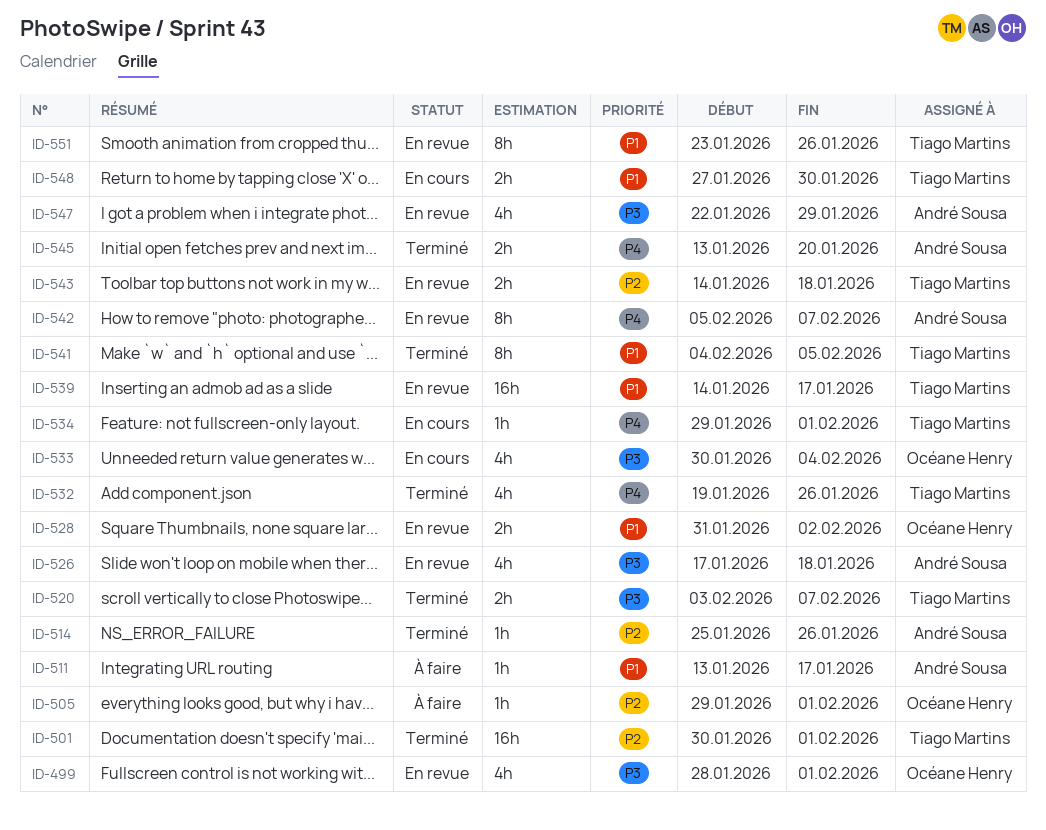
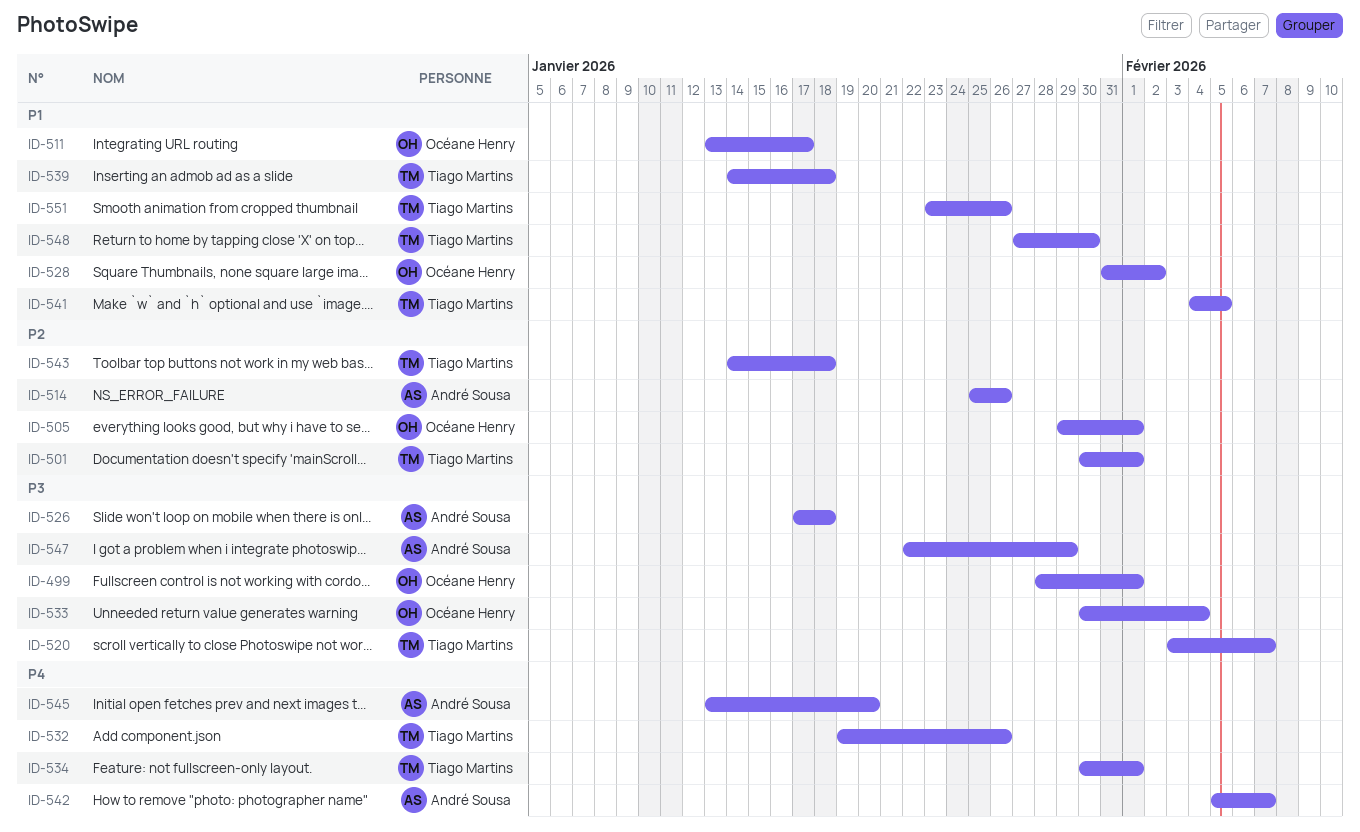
ID-511, owner: André Sousa -> Océane Henry
ID-534, start: Jan 29 -> Jan 30
ID-539, due: Jan 17 -> Jan 18

